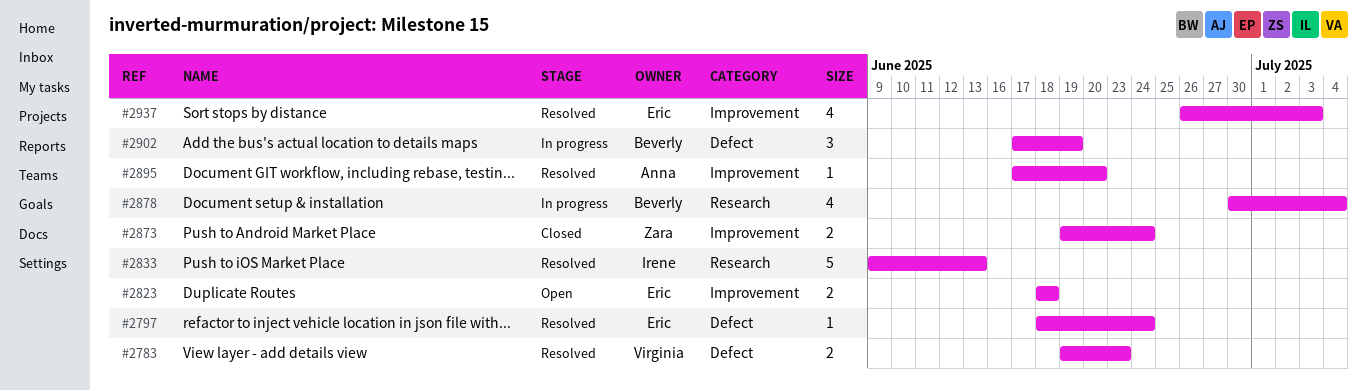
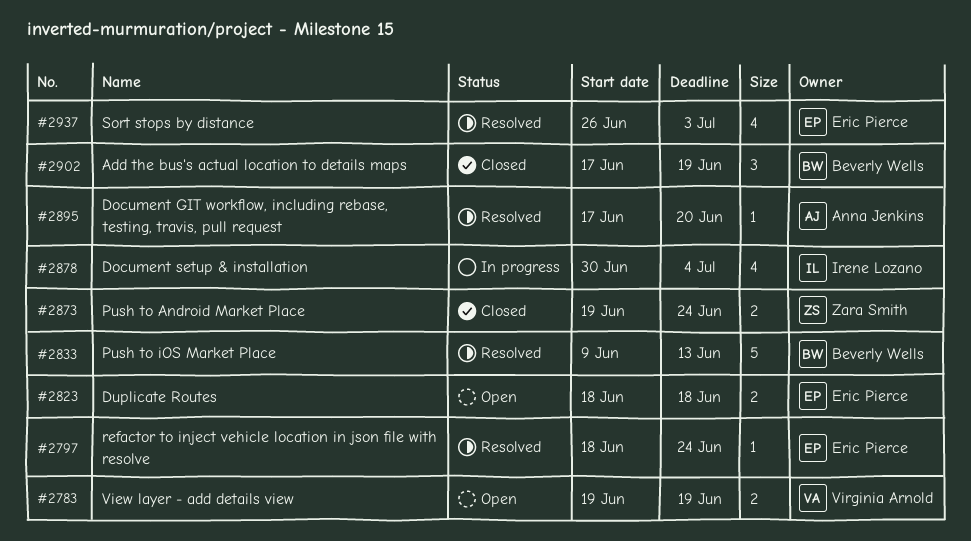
#2783, status: Resolved -> Open
#2783, due: Jun 23 -> Jun 19
#2833, owner: Irene Lozano -> Beverly Wells
#2878, owner: Beverly Wells -> Irene Lozano
#2902, status: In progress -> Closed

